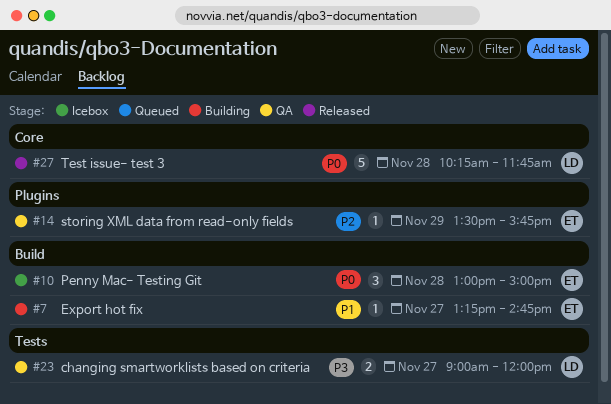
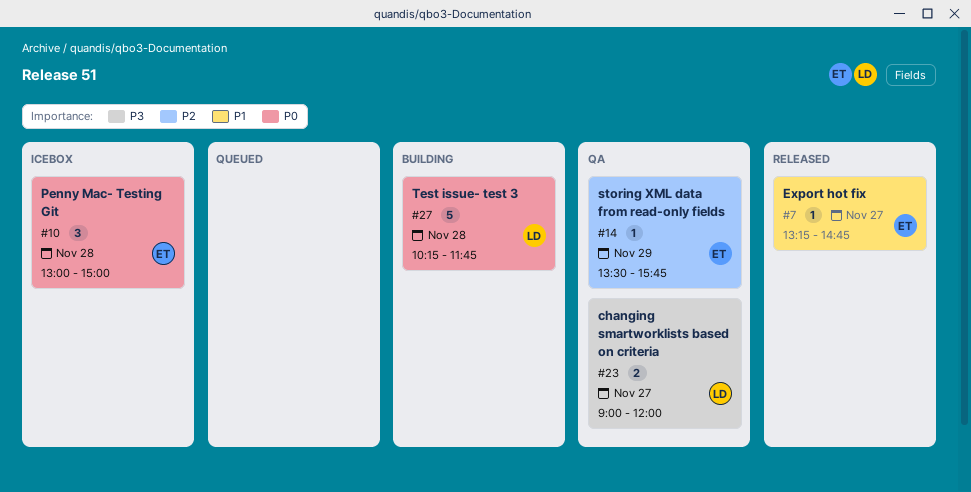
#7, status: Building -> Released
#27, status: Released -> Building

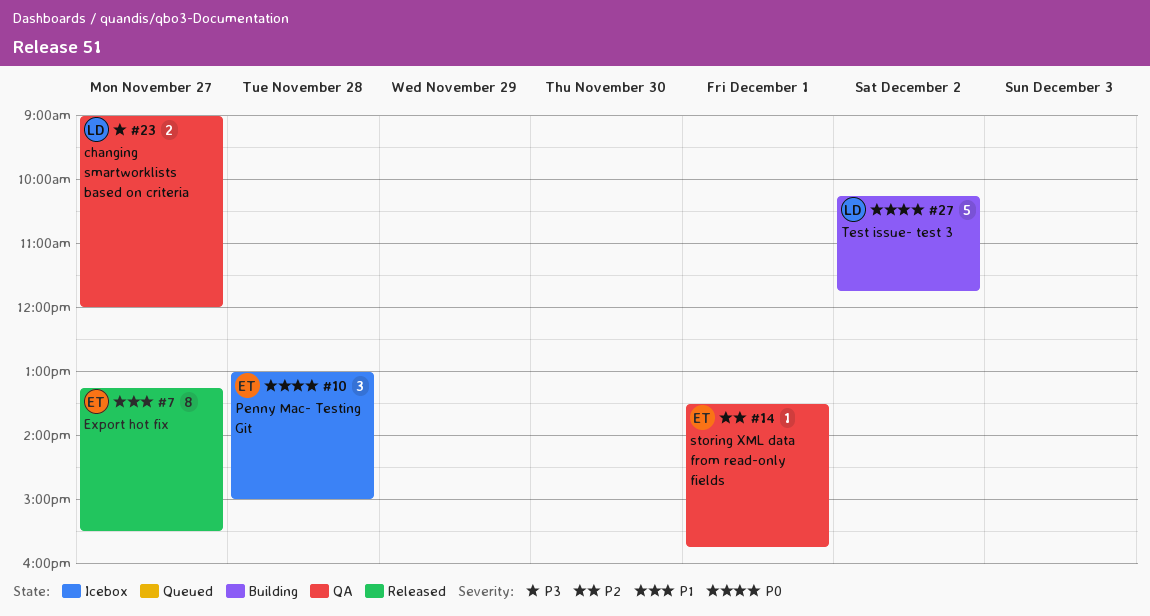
#7, estimate: 1 -> 8
#7, ends: 14:45 -> 15:30
#14, day: Nov 29 -> Dec 1
#27, day: Nov 28 -> Dec 2

